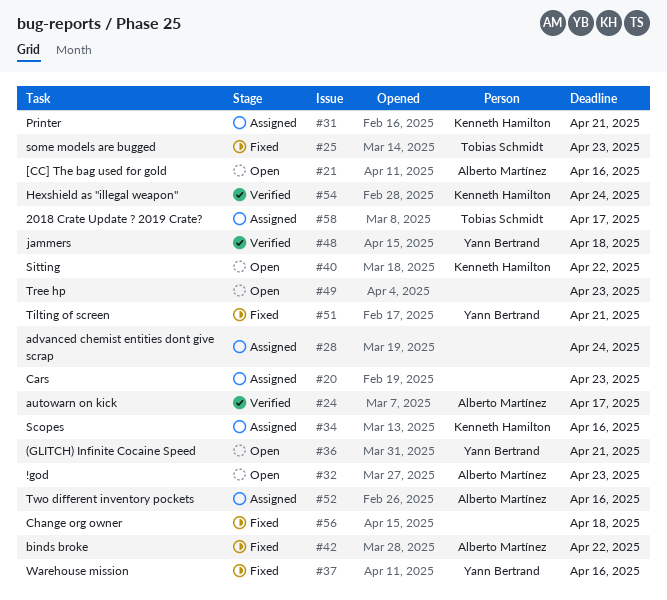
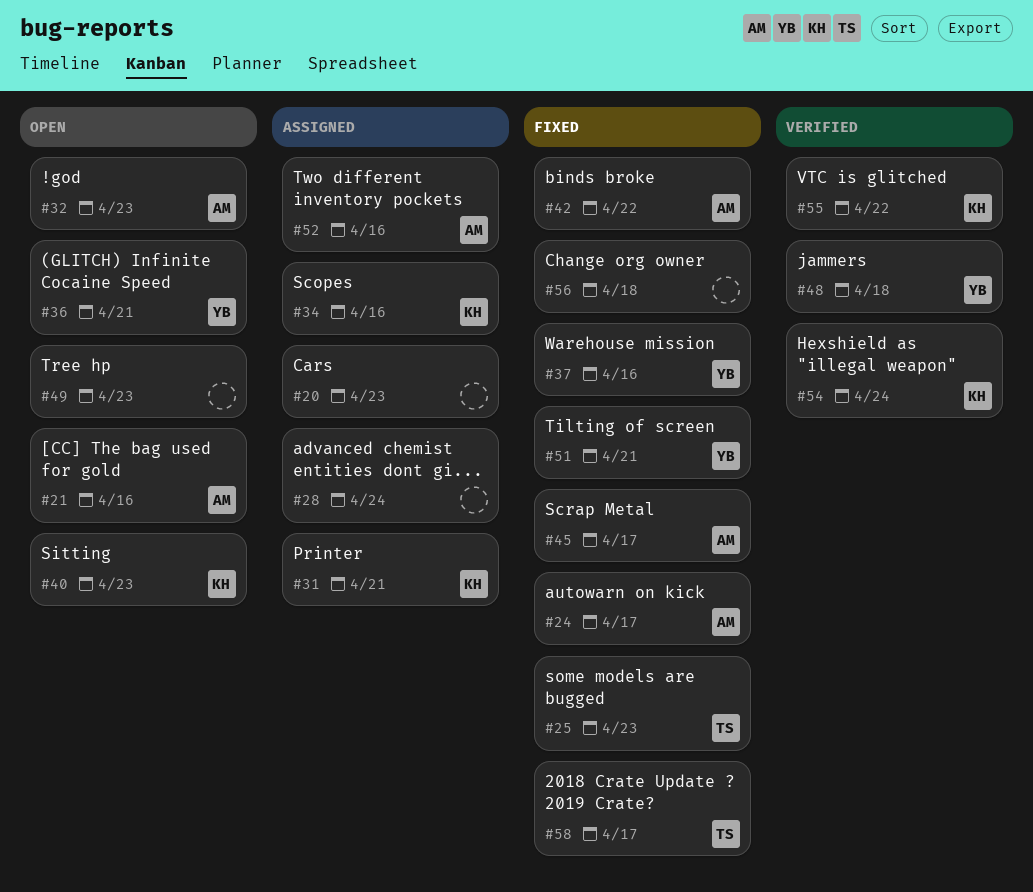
#24, status: Verified -> Fixed
#40, due: Apr 22 -> Apr 23
#45: none -> present
#55: none -> present
#58, status: Assigned -> Fixed

